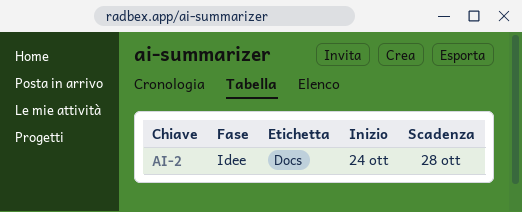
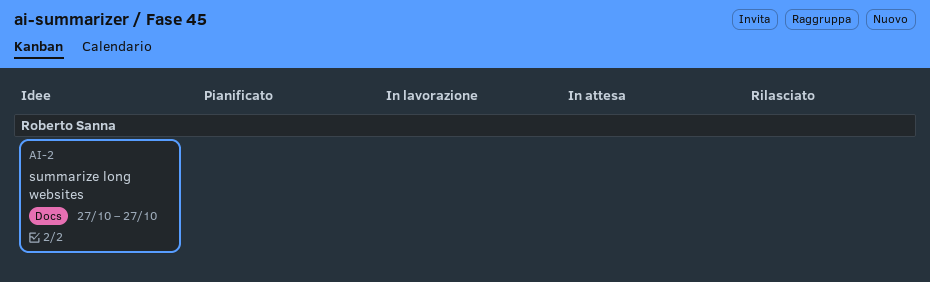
AI-2, start: Oct 24 -> Oct 27
AI-2, due: Oct 28 -> Oct 27

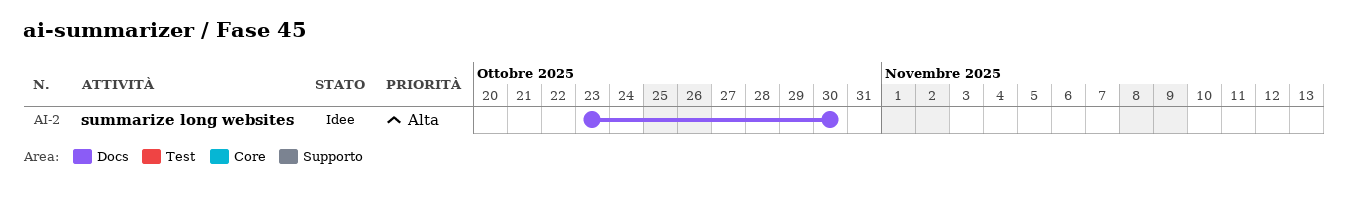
AI-2, start: Oct 27 -> Oct 23
AI-2, due: Oct 27 -> Oct 30

